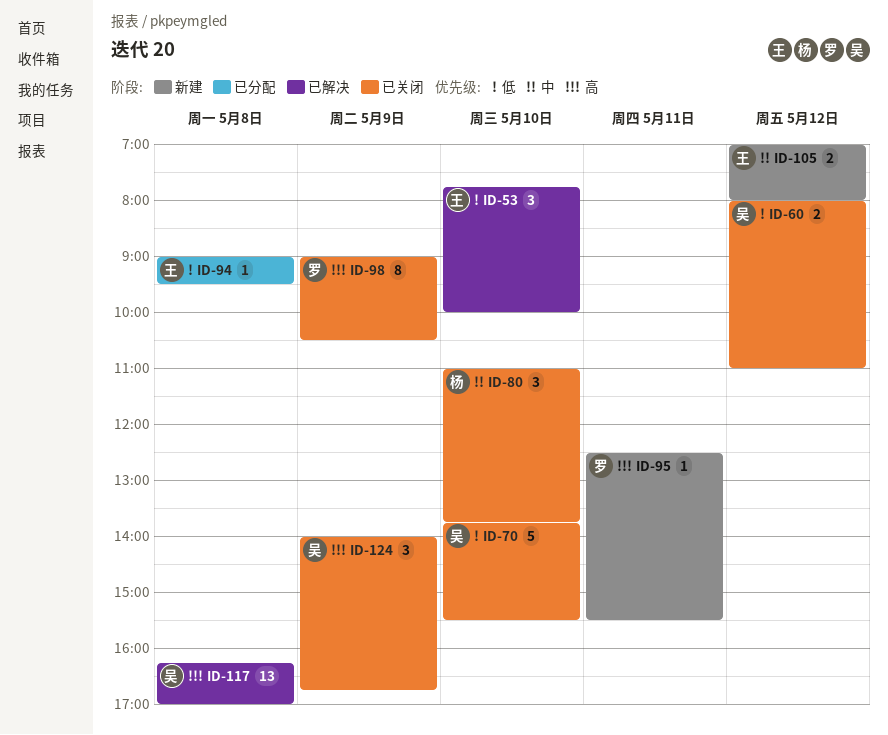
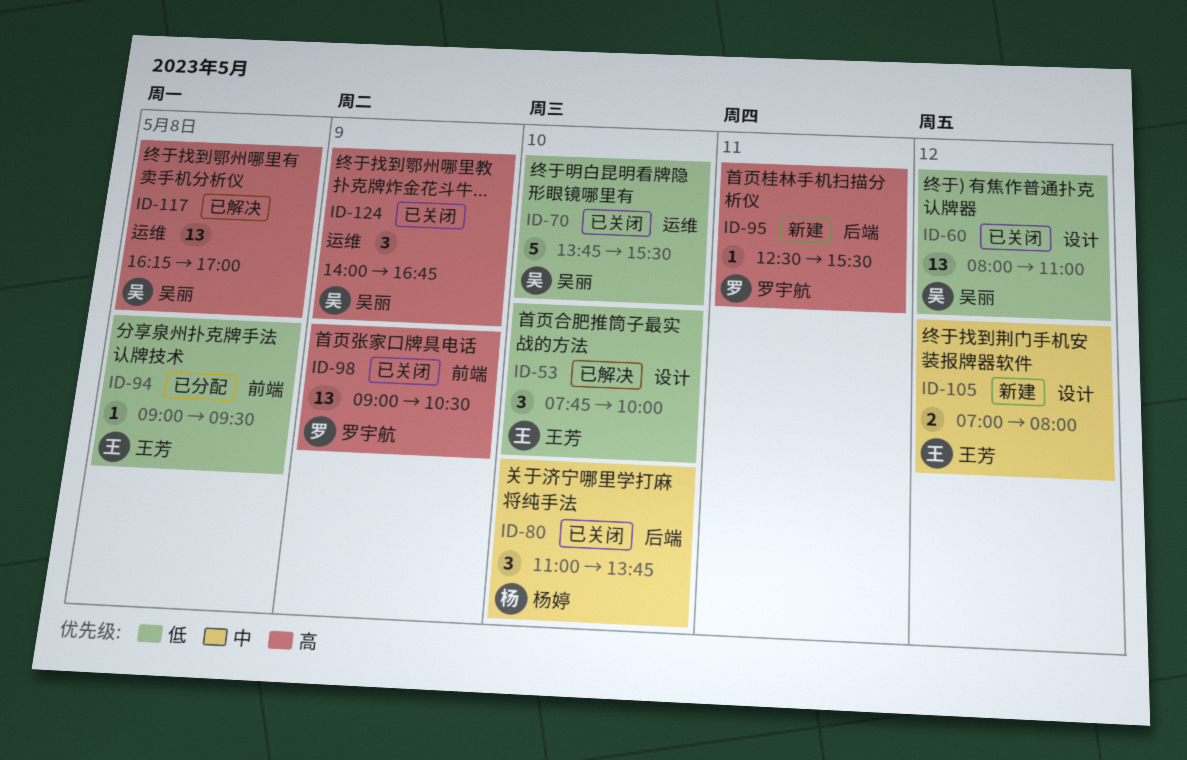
ID-60, estimate: 2 -> 13
ID-98, estimate: 8 -> 13

